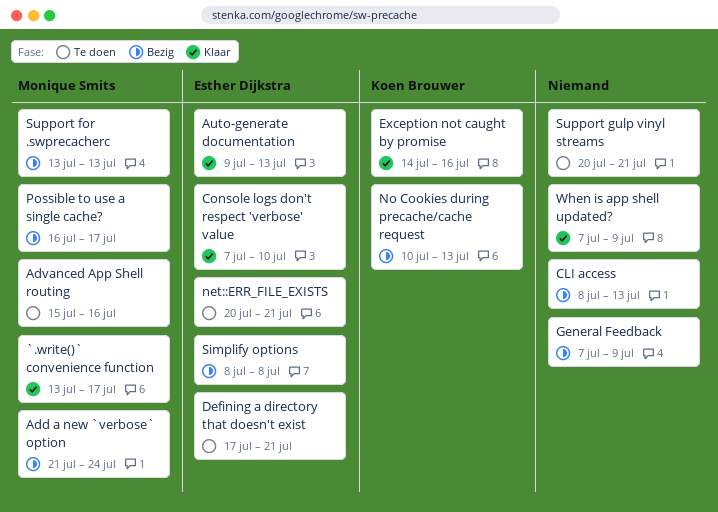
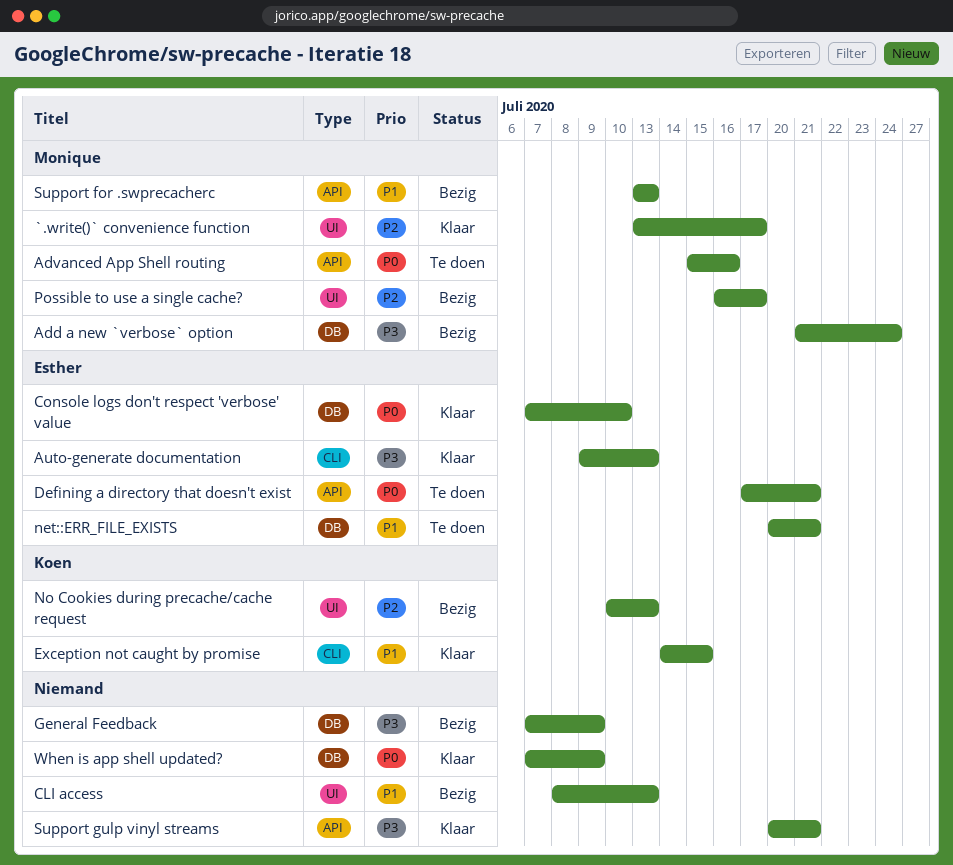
Exception not caught by promise, due: Jul 16 -> Jul 15
Simplify options: present -> none
Support gulp vinyl streams, status: Te doen -> Klaar

